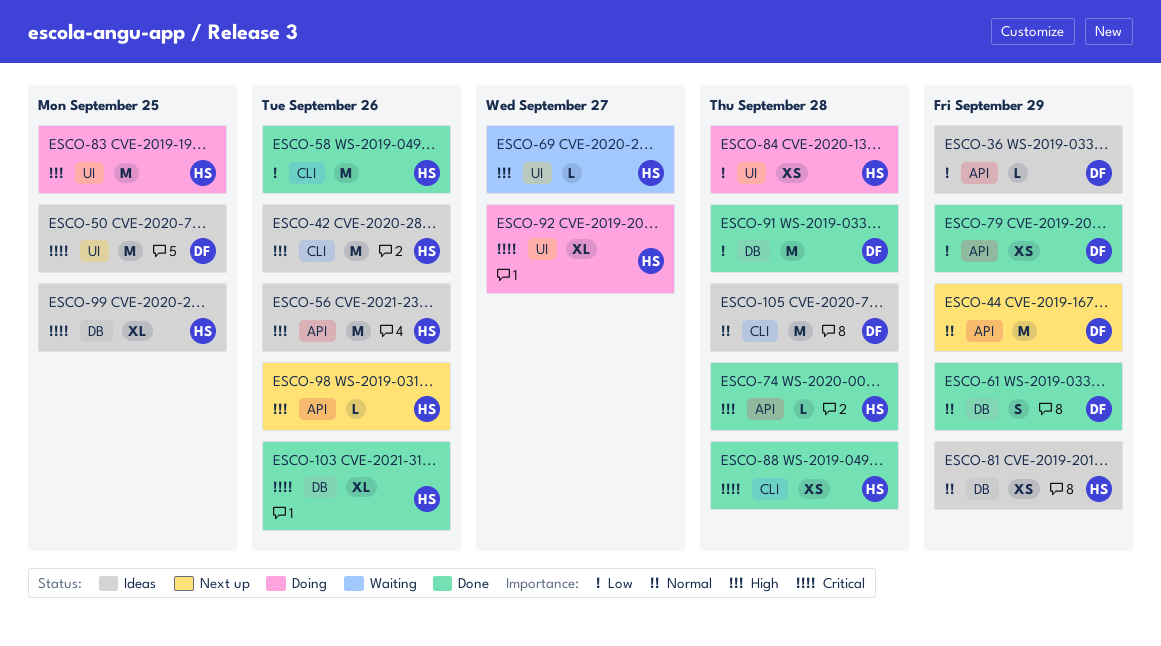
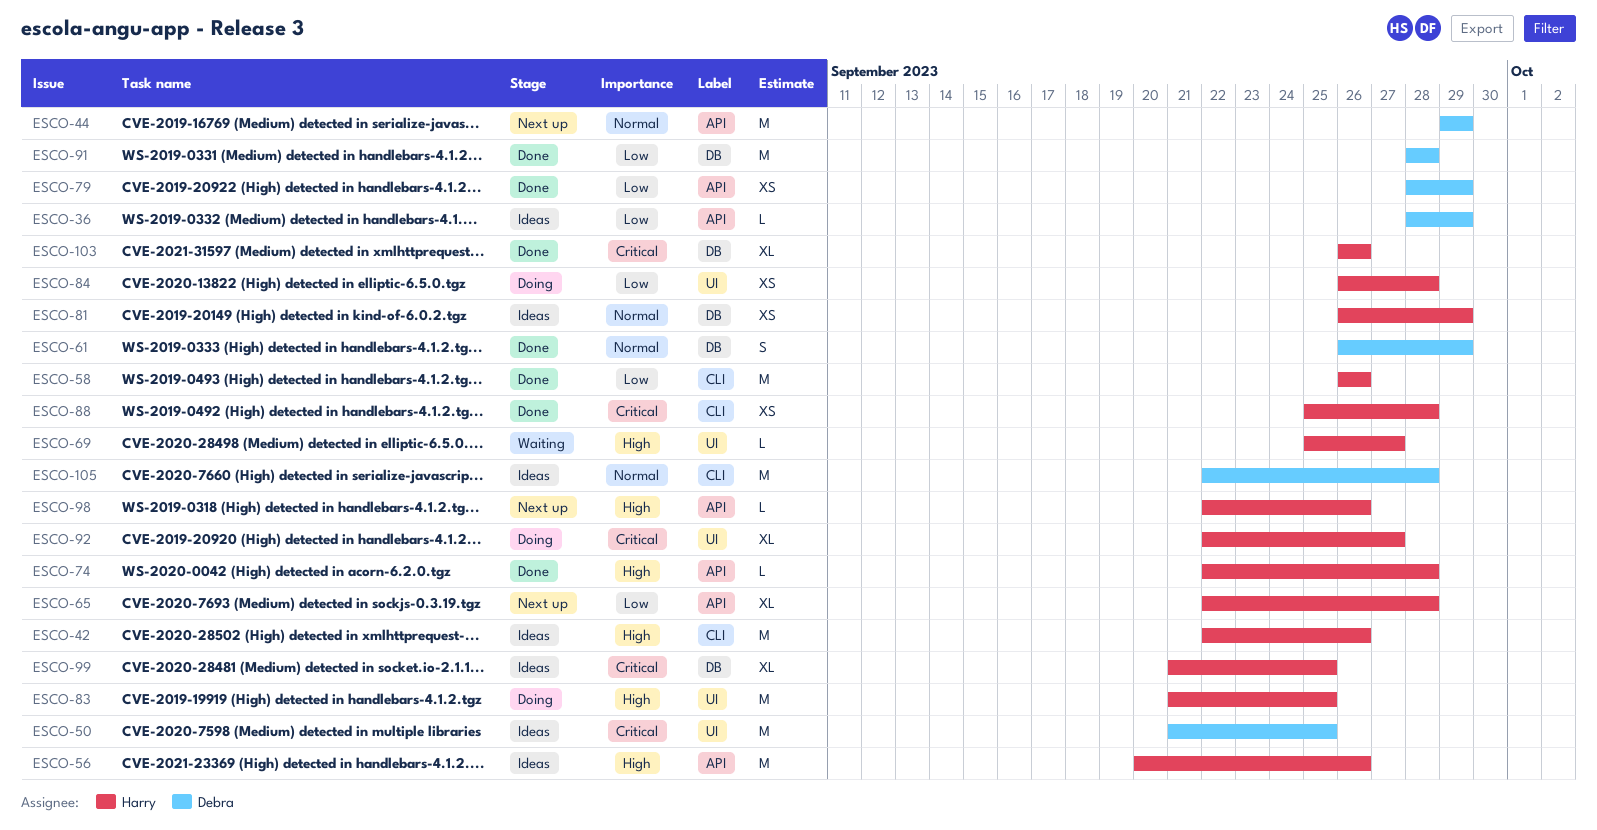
ESCO-65: none -> present

